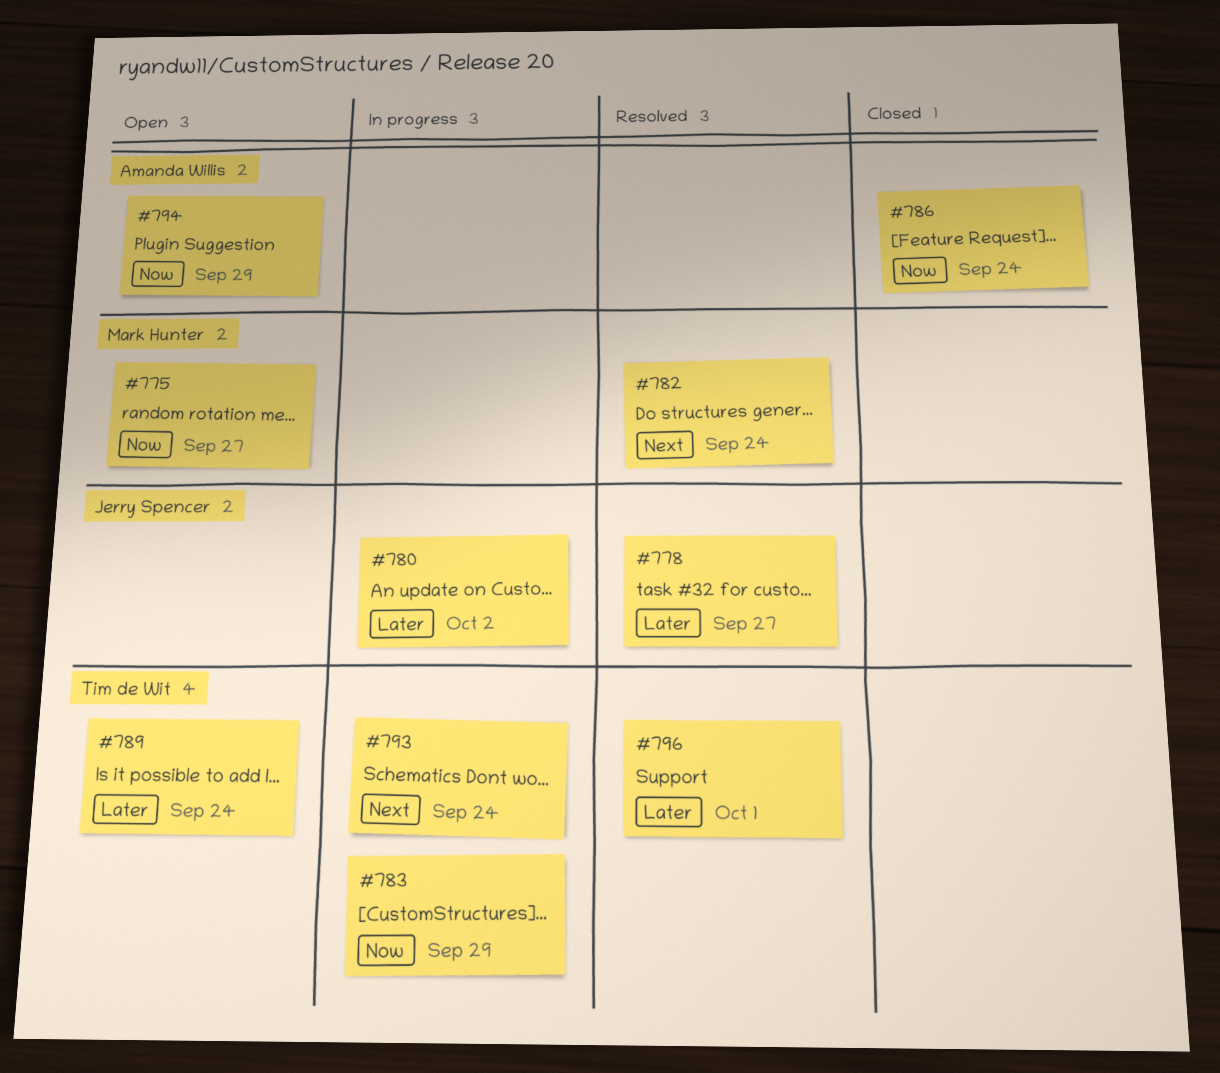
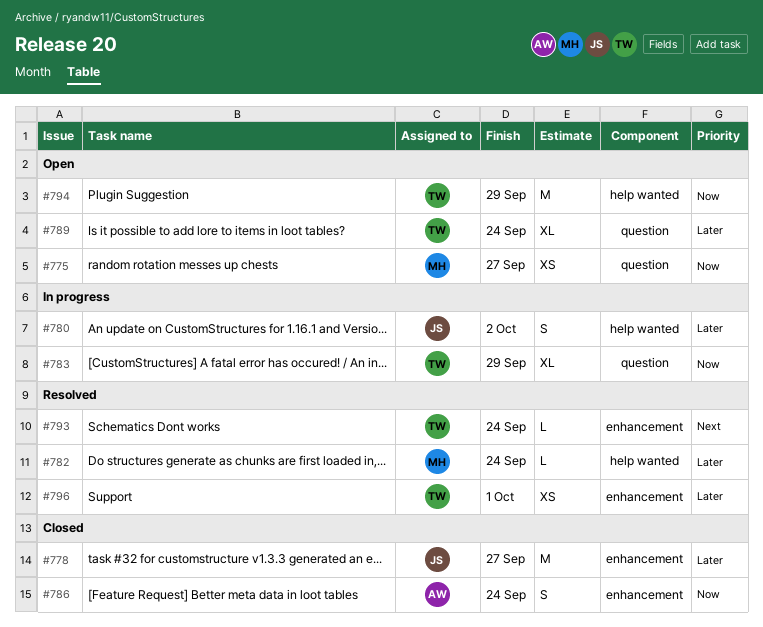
#778, status: Resolved -> Closed
#782, priority: Next -> Later
#793, status: In progress -> Resolved
#794, owner: Amanda Willis -> Tim de Wit

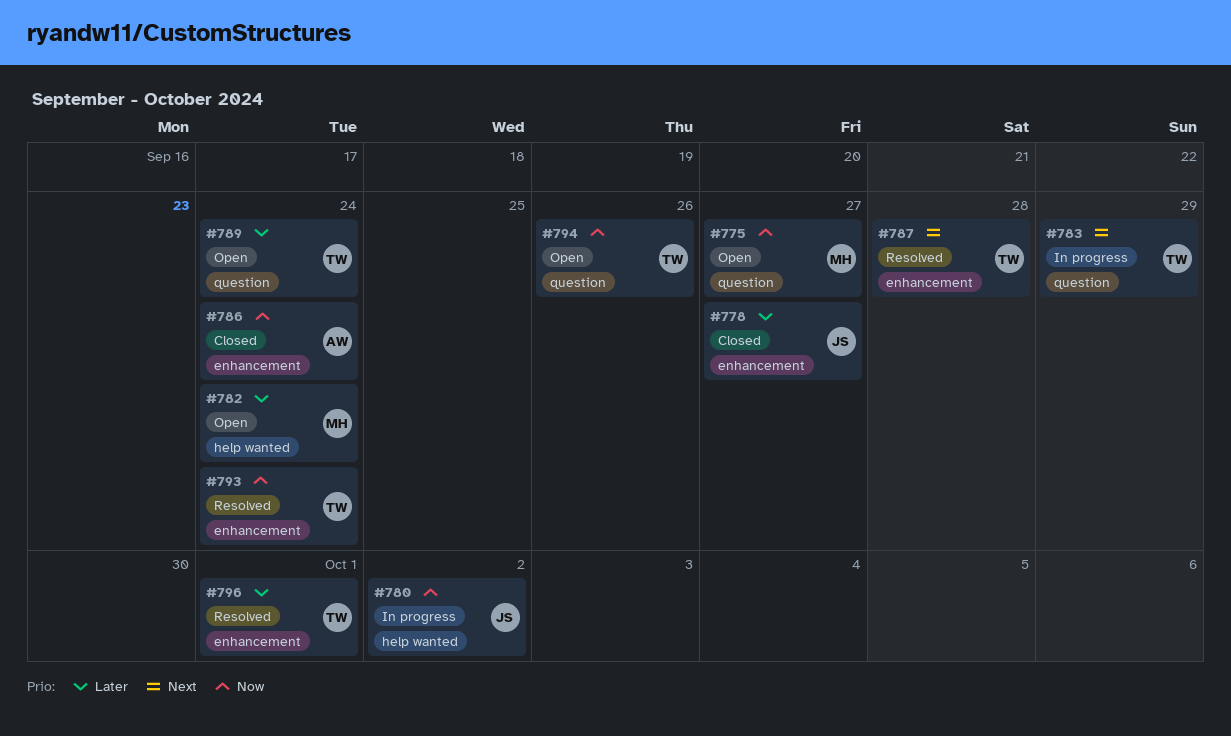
#780, priority: Later -> Now
#782, status: Resolved -> Open
#783, priority: Now -> Next
#787: none -> present
#793, priority: Next -> Now
#794, label: help wanted -> question
#794, due: Sep 29 -> Sep 26

